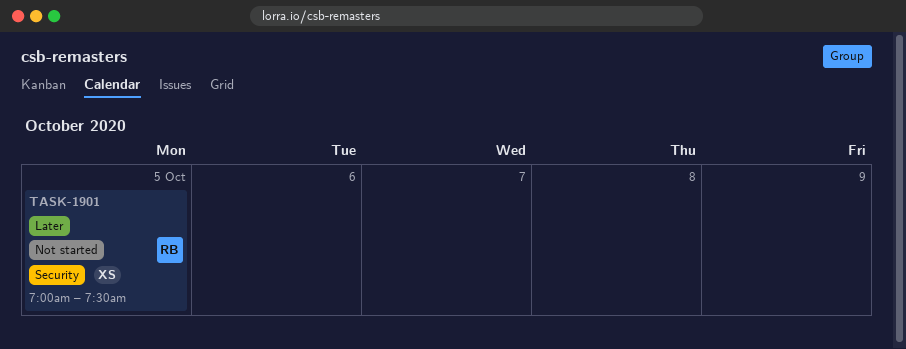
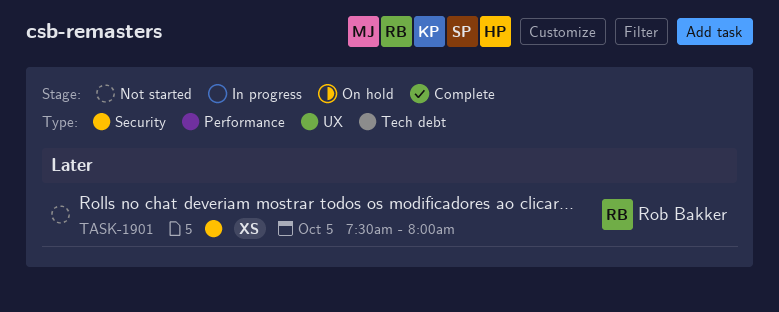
TASK-1901, begins: 07:00 -> 07:30
TASK-1901, ends: 07:30 -> 08:00

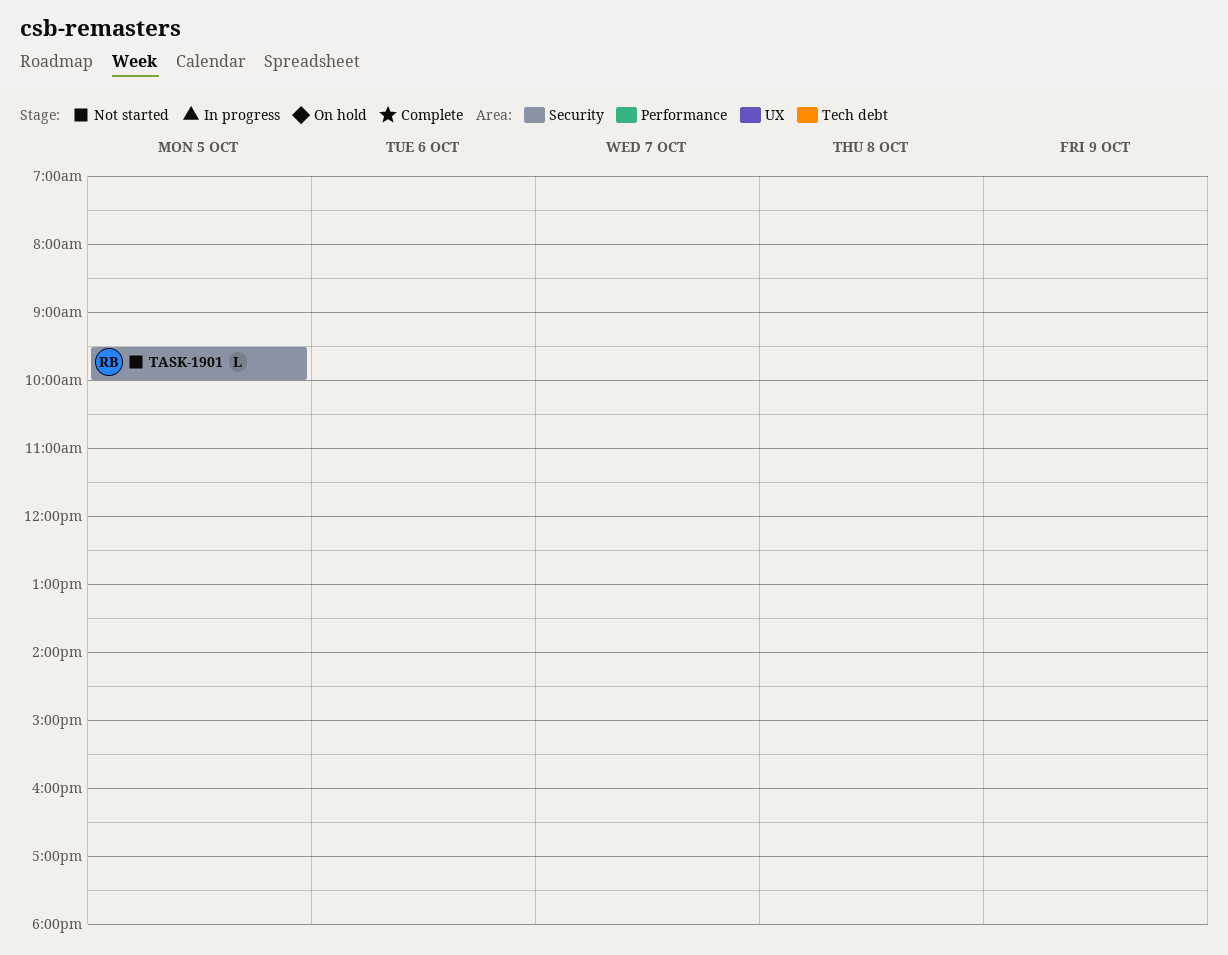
TASK-1901, estimate: XS -> L
TASK-1901, begins: 07:30 -> 09:30
TASK-1901, ends: 08:00 -> 10:00

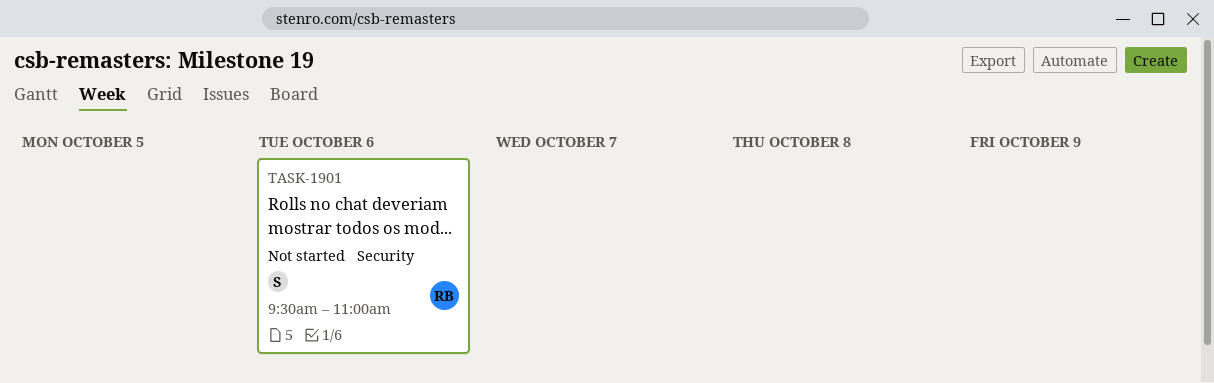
TASK-1901, estimate: L -> S
TASK-1901, day: Oct 5 -> Oct 6
TASK-1901, ends: 10:00 -> 11:00

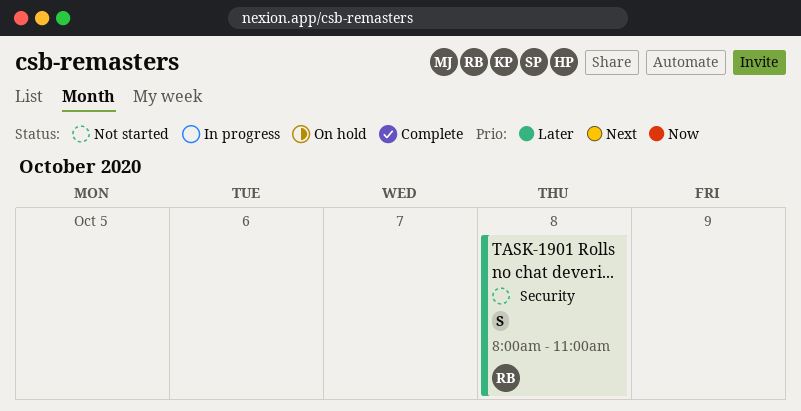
TASK-1901, day: Oct 6 -> Oct 8
TASK-1901, begins: 09:30 -> 08:00

